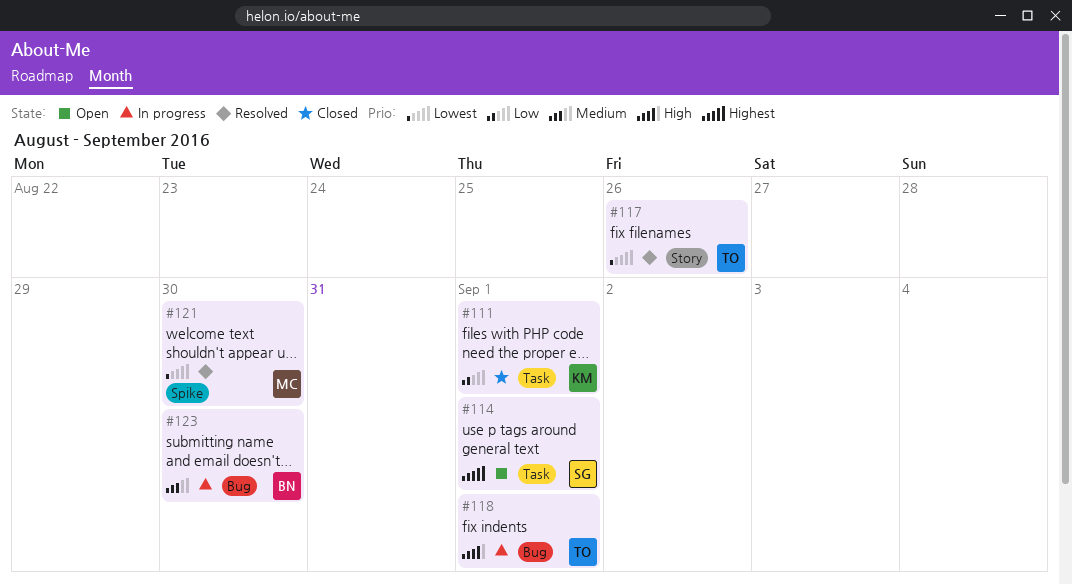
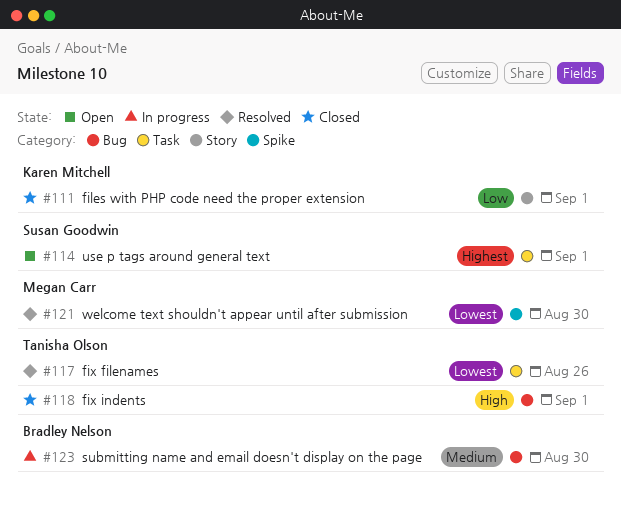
#111, label: Task -> Story
#117, label: Story -> Task
#118, status: In progress -> Closed

